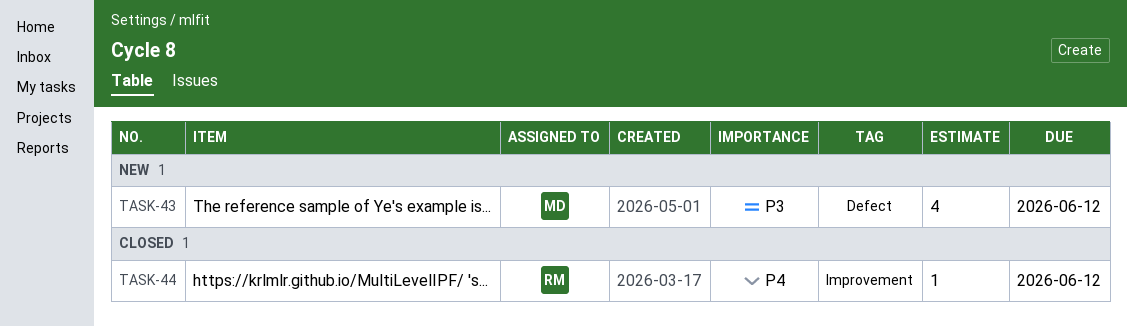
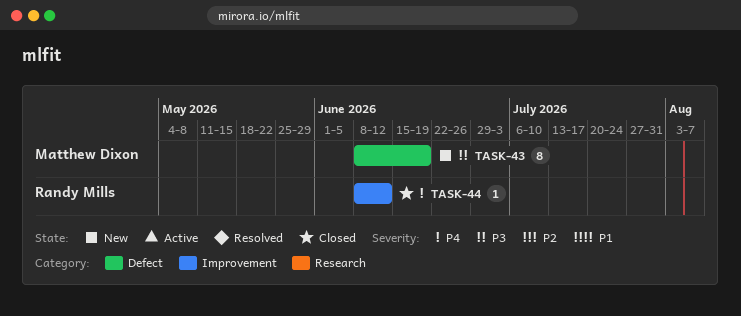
TASK-43, estimate: 4 -> 8
TASK-43, due: Jun 12 -> Jun 19

